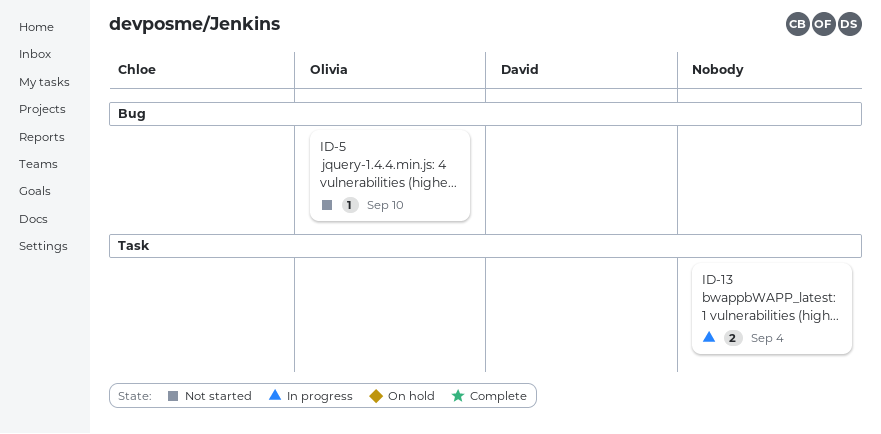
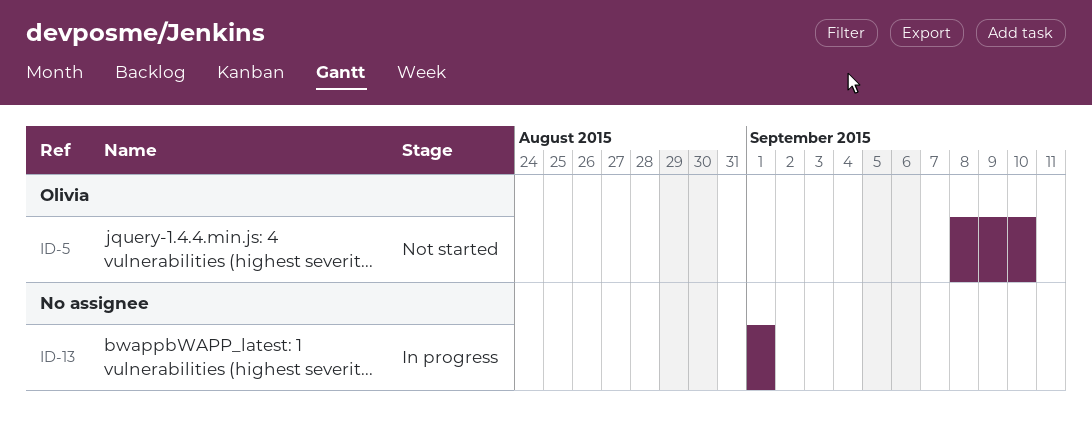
ID-13, due: Sep 4 -> Sep 1

